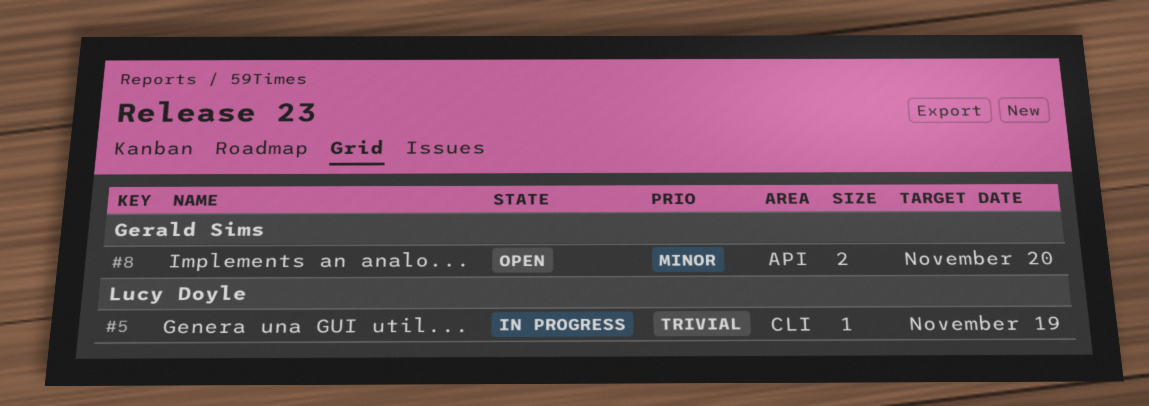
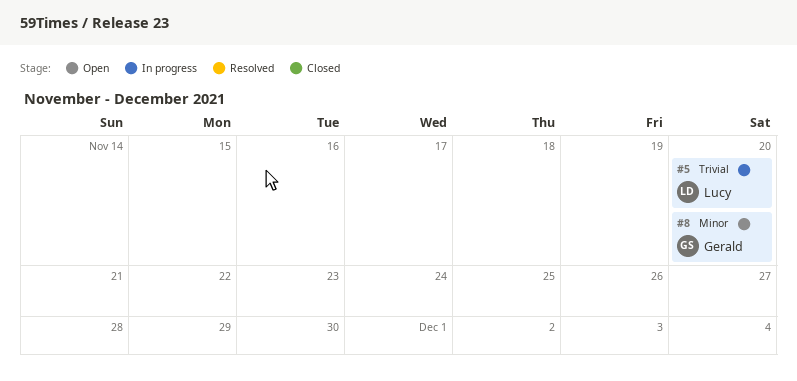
#5, due: Nov 19 -> Nov 20

